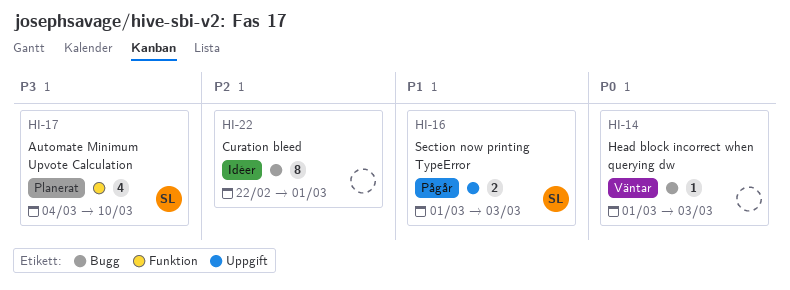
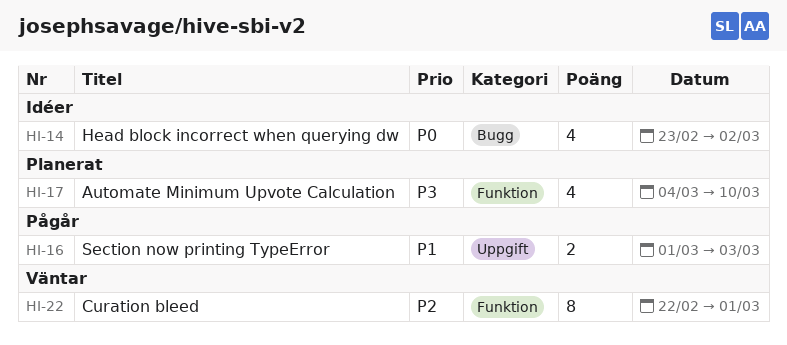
HI-14, status: Väntar -> Idéer
HI-14, estimate: 1 -> 4
HI-14, start: Mar 1 -> Feb 23
HI-14, due: Mar 3 -> Mar 2
HI-22, status: Idéer -> Väntar
HI-22, label: Bugg -> Funktion

